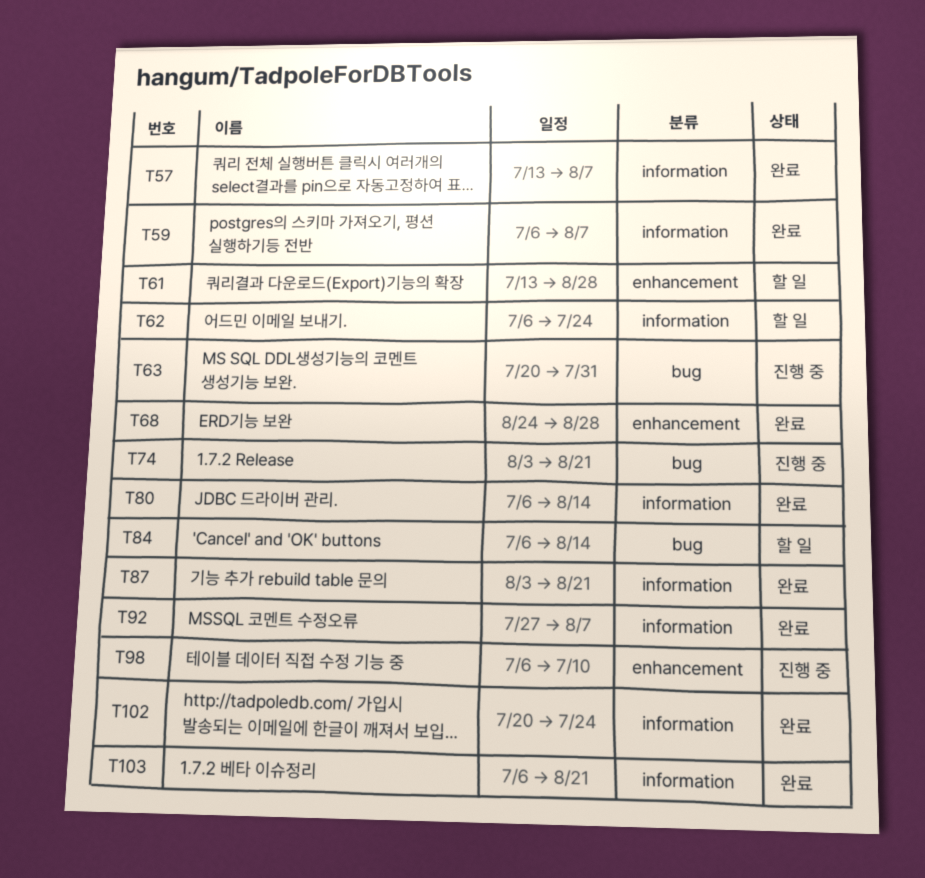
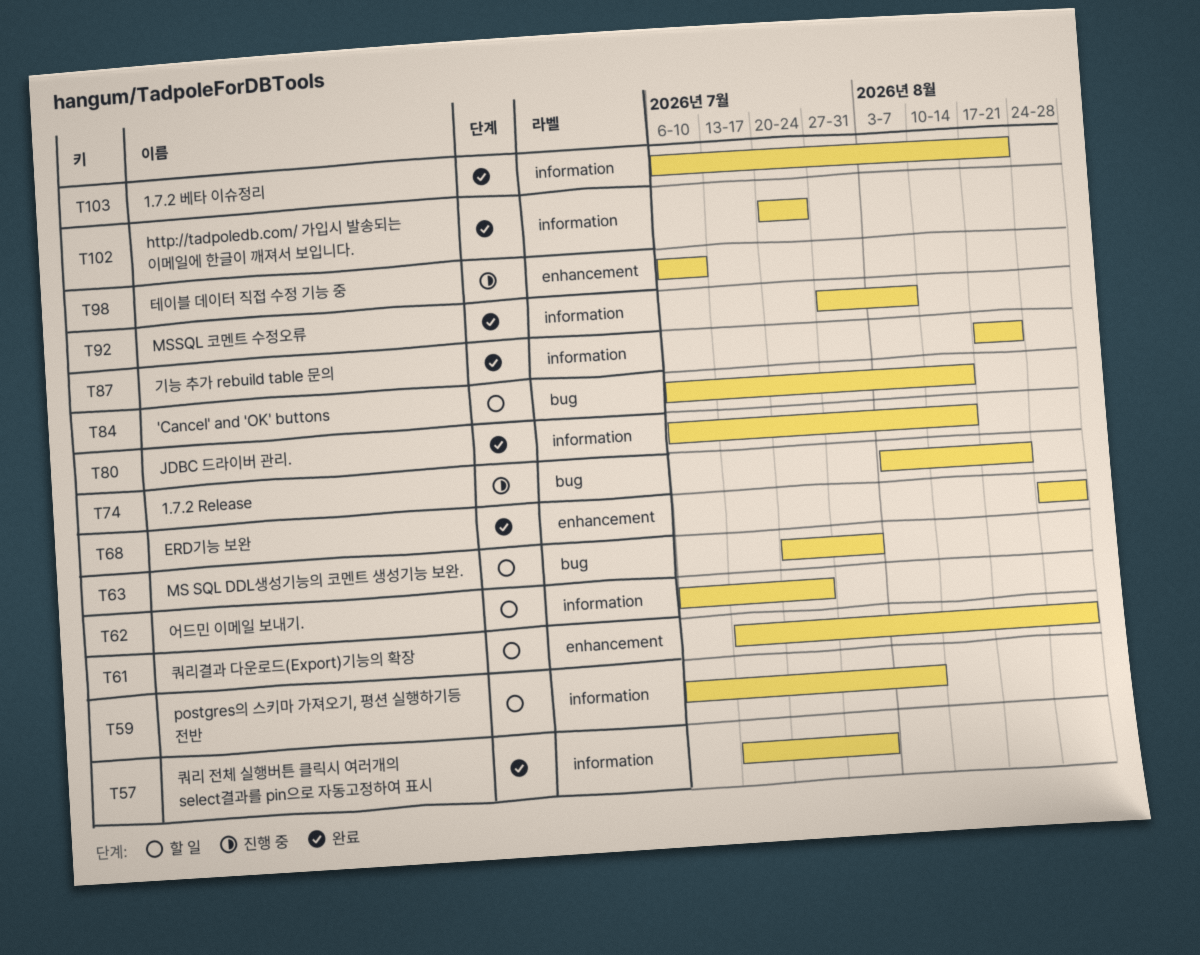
T57, due: Aug 7 -> Jul 31
T59, status: 완료 -> 할 일
T63, status: 진행 중 -> 할 일
T87, start: Aug 3 -> Aug 17

